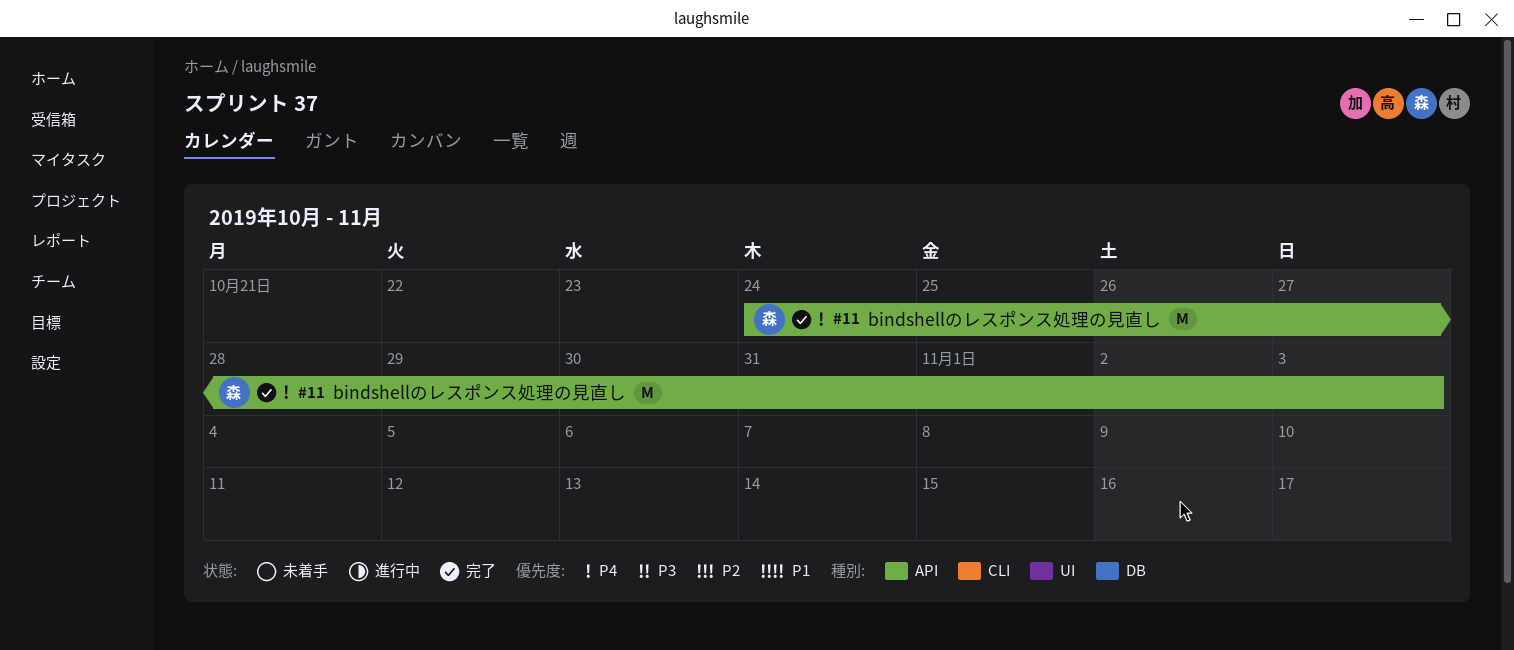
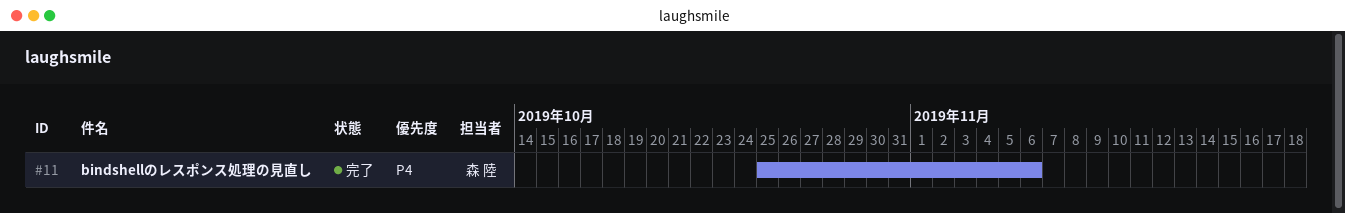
#11, start: Oct 24 -> Oct 25
#11, due: Nov 3 -> Nov 6

